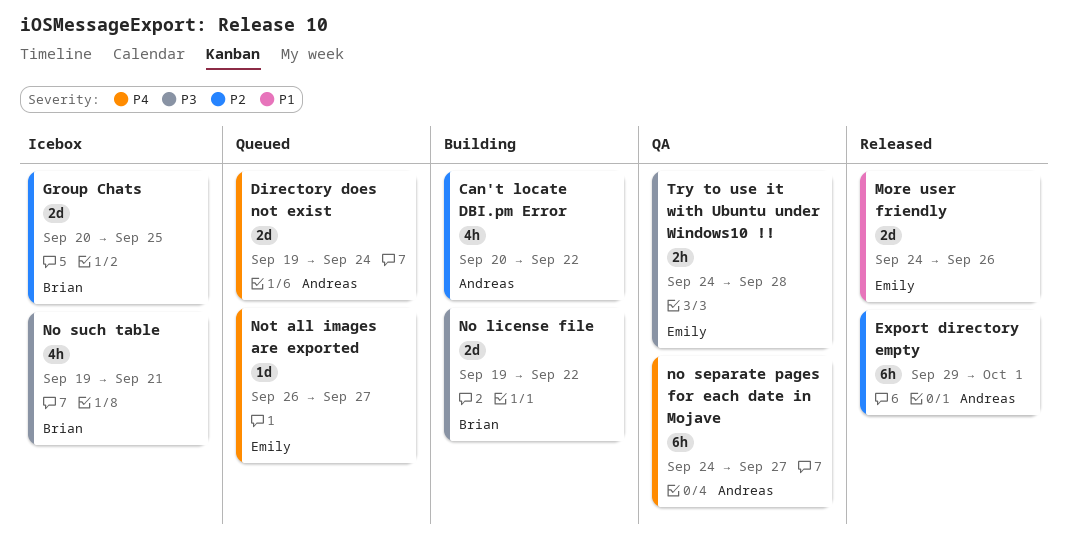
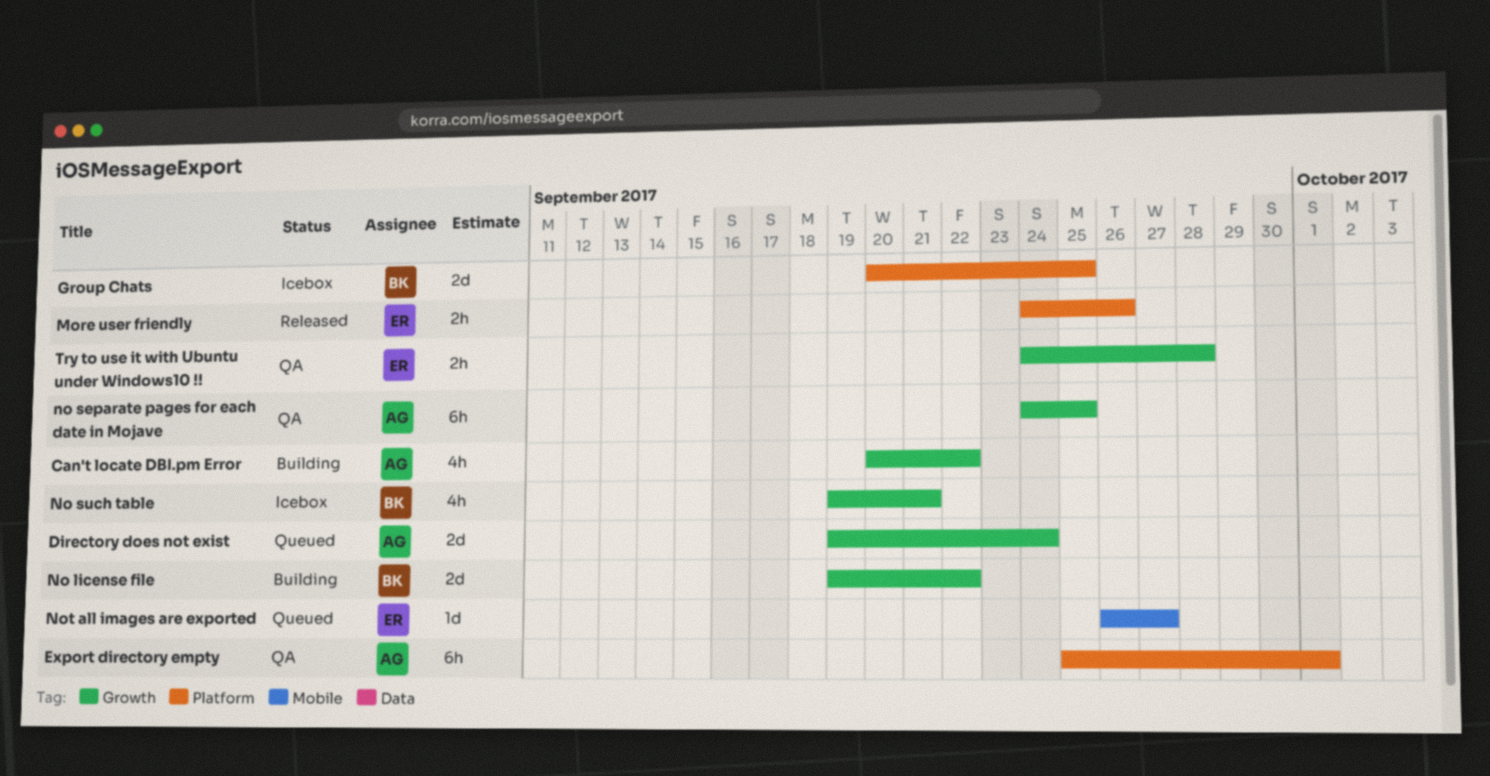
Export directory empty, status: Released -> QA
Export directory empty, start: Sep 29 -> Sep 25
More user friendly, estimate: 2d -> 2h
no separate pages for each date in Mojave, due: Sep 27 -> Sep 25

